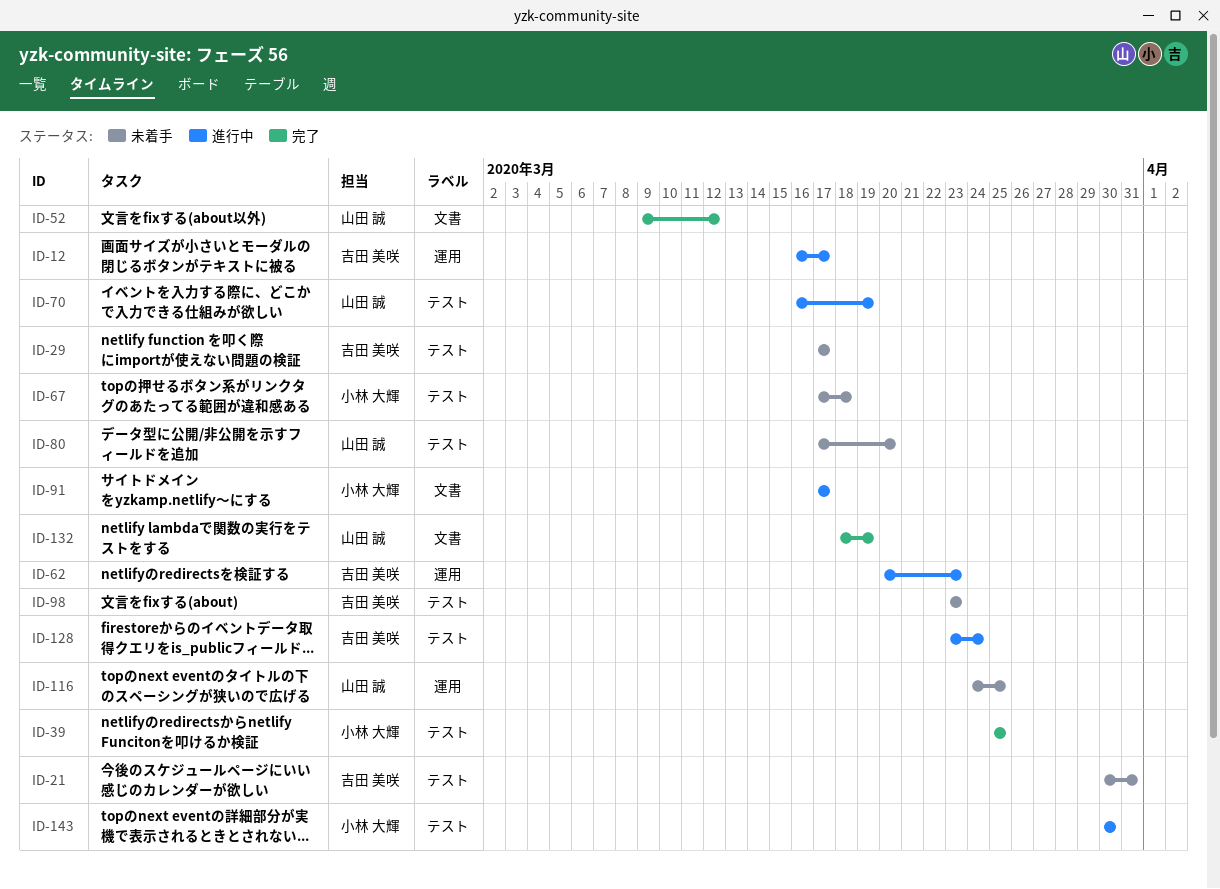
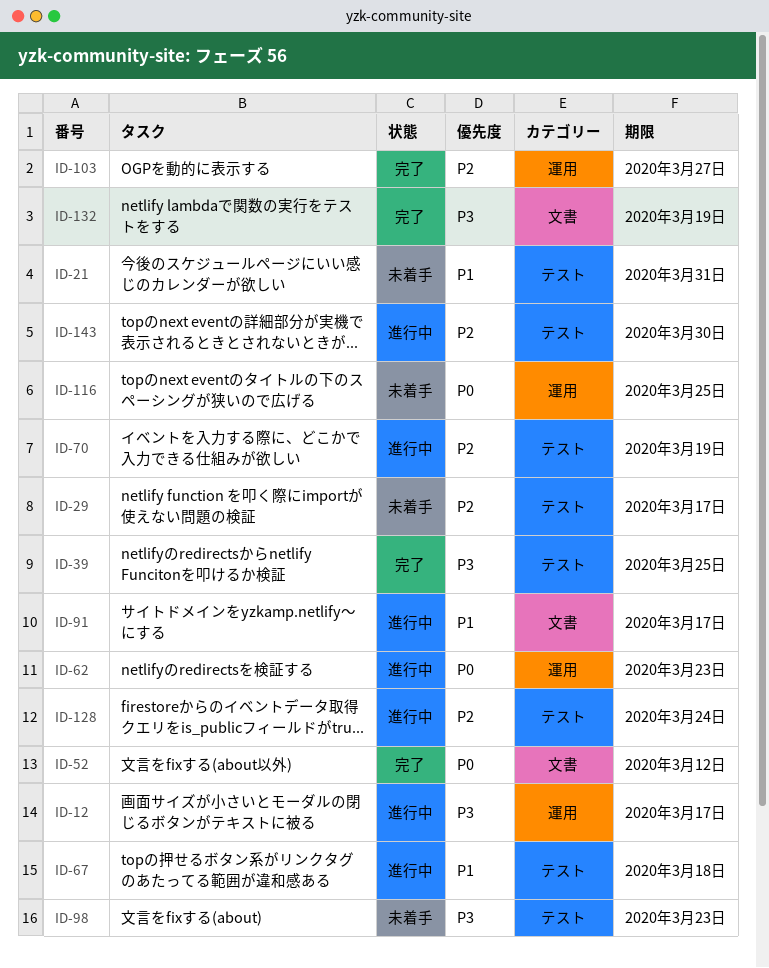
ID-67, status: 未着手 -> 進行中
ID-80: present -> none
ID-103: none -> present

